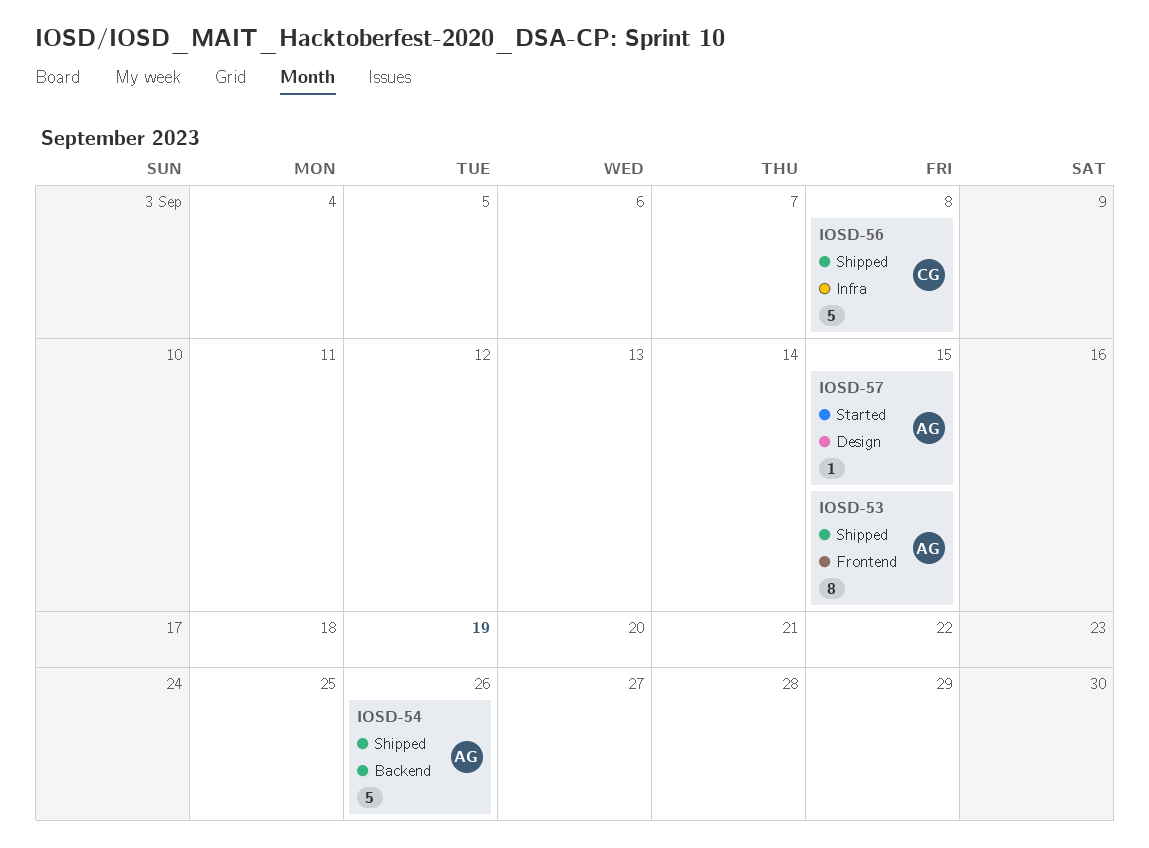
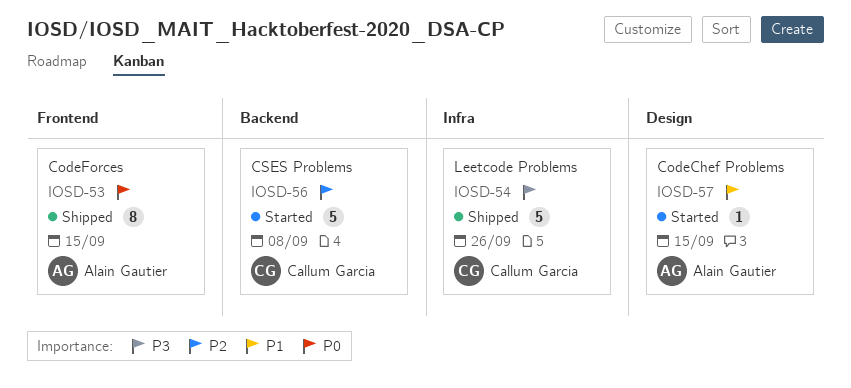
IOSD-54, owner: Alain Gautier -> Callum Garcia
IOSD-54, label: Backend -> Infra
IOSD-56, status: Shipped -> Started
IOSD-56, label: Infra -> Backend

